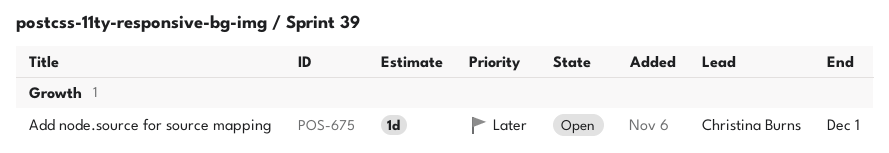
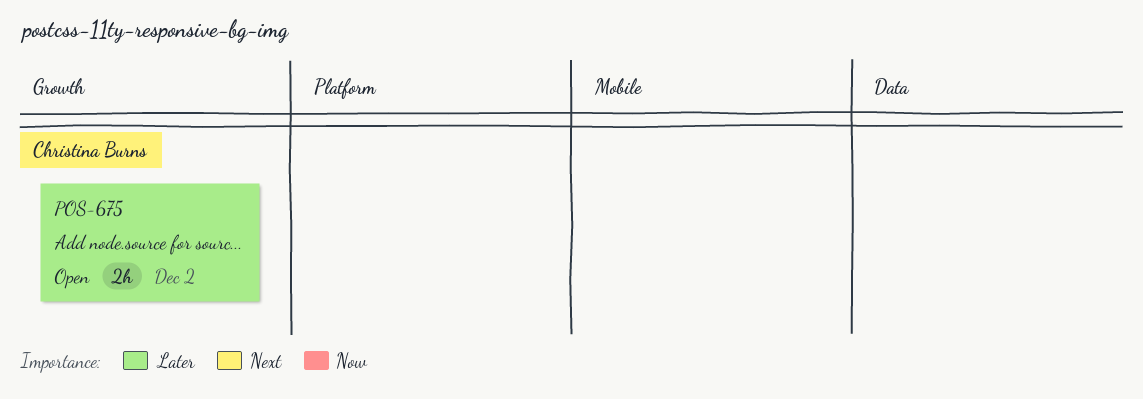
POS-675, estimate: 1d -> 2h
POS-675, due: Dec 1 -> Dec 2

